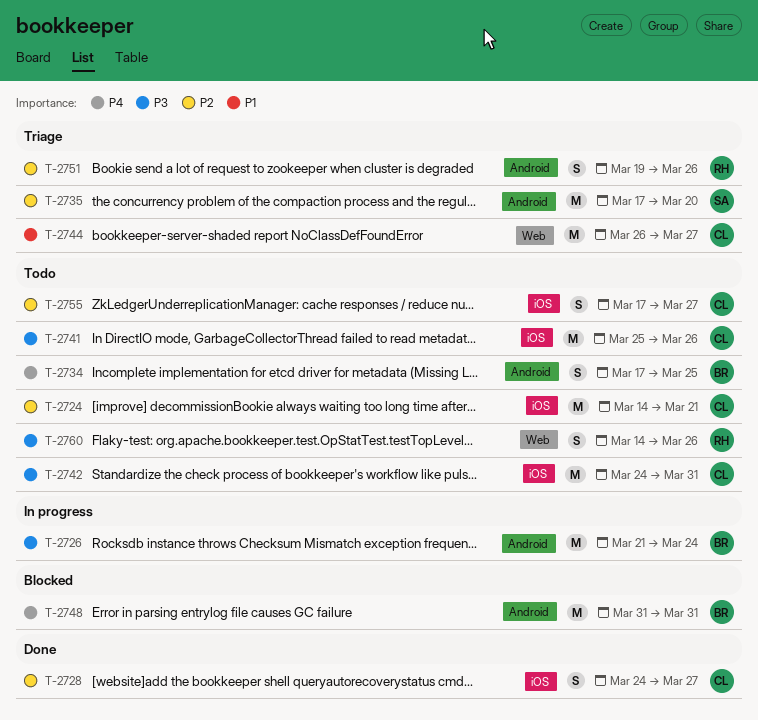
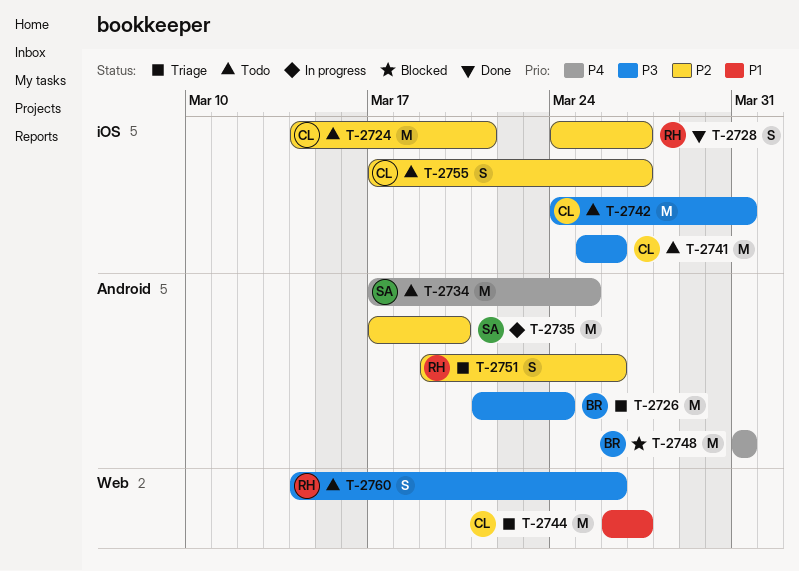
T-2726, status: In progress -> Triage
T-2728, owner: CL -> RH
T-2734, owner: BR -> SA
T-2734, estimate: S -> M
T-2735, status: Triage -> In progress

